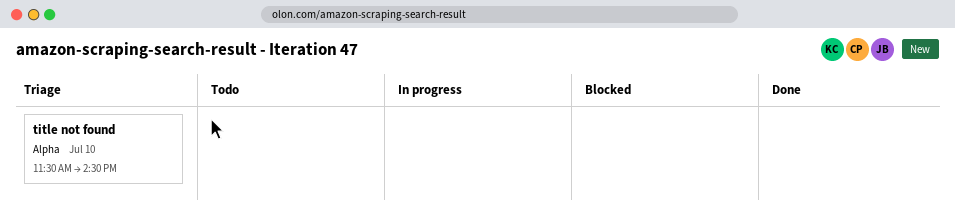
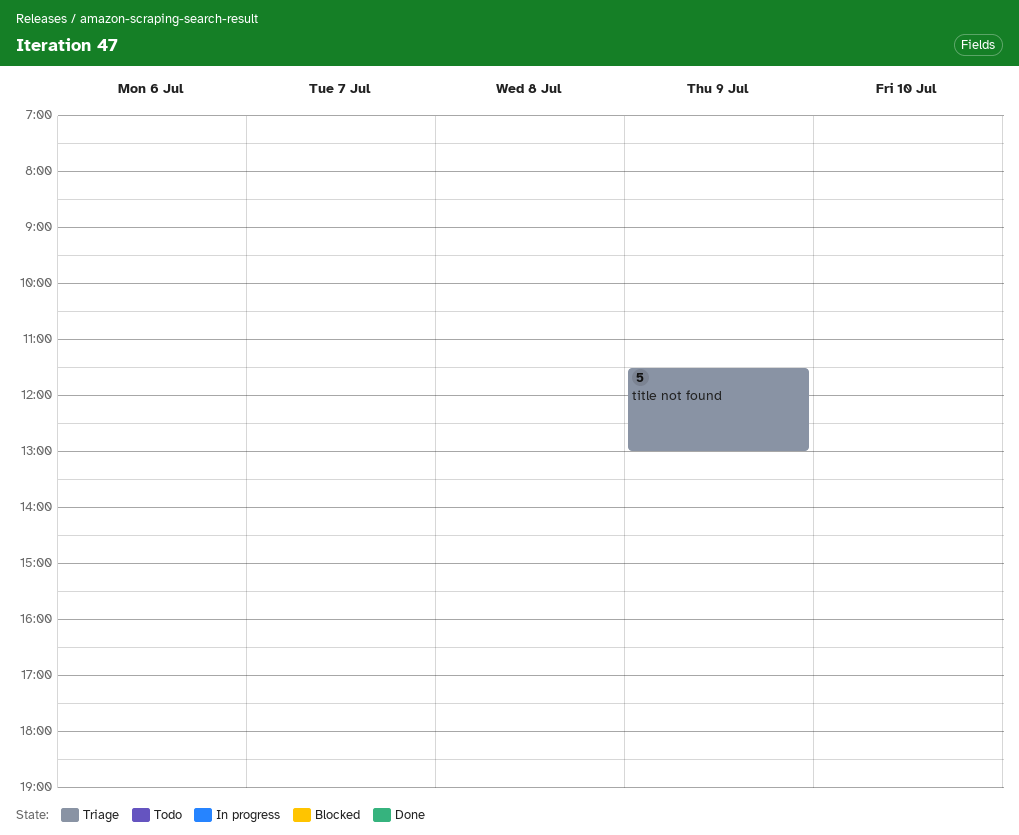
title not found, day: Jul 10 -> Jul 9
title not found, ends: 14:30 -> 13:00

